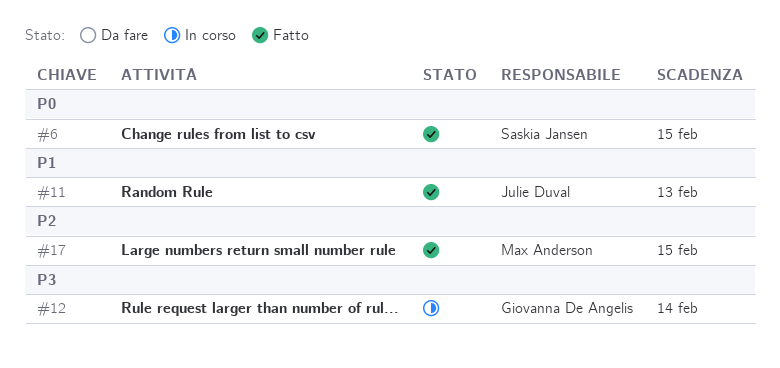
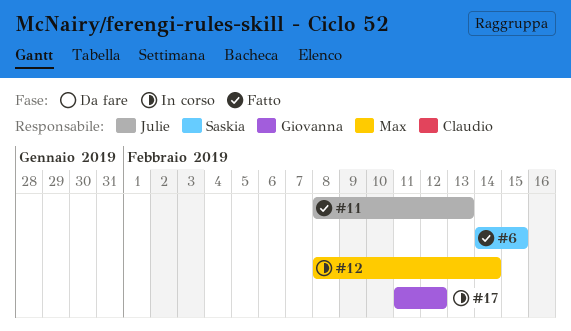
#12, owner: Giovanna De Angelis -> Max Anderson
#17, status: Fatto -> In corso
#17, owner: Max Anderson -> Giovanna De Angelis
#17, due: Feb 15 -> Feb 12

